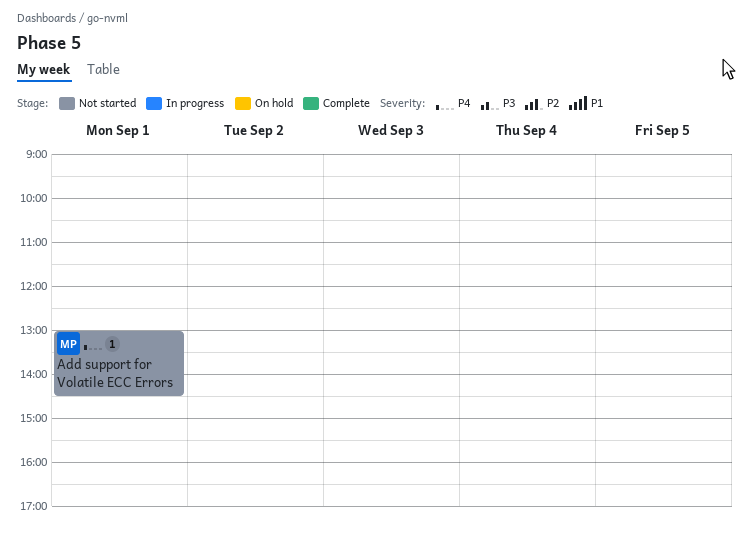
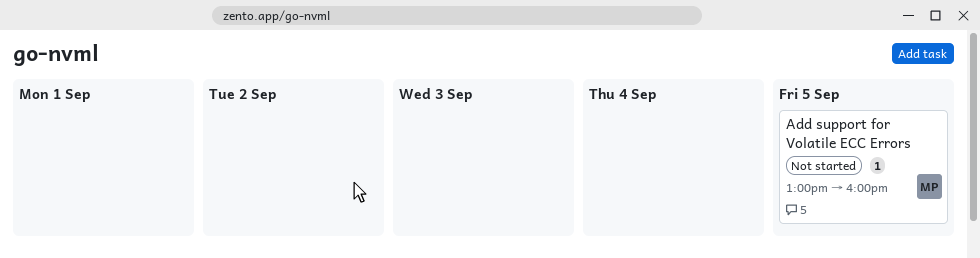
Add support for Volatile ECC Errors, day: Sep 1 -> Sep 5
Add support for Volatile ECC Errors, ends: 14:30 -> 16:00

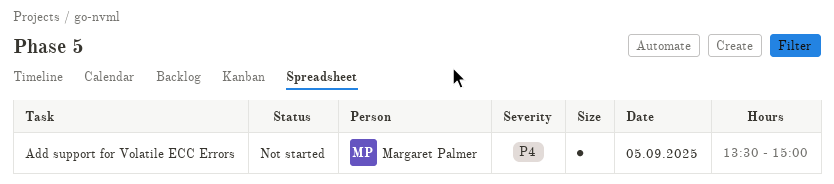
Add support for Volatile ECC Errors, begins: 13:00 -> 13:30
Add support for Volatile ECC Errors, ends: 16:00 -> 15:00

